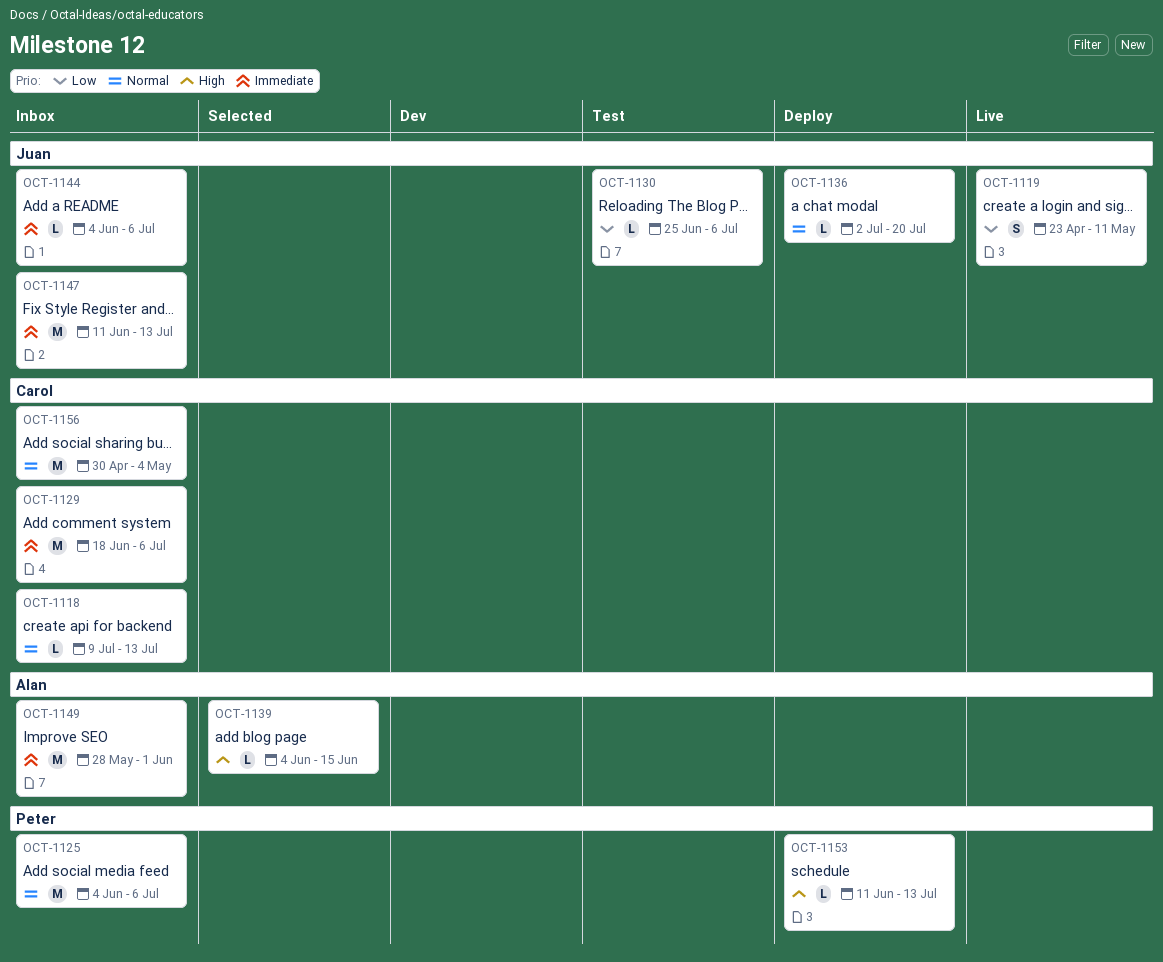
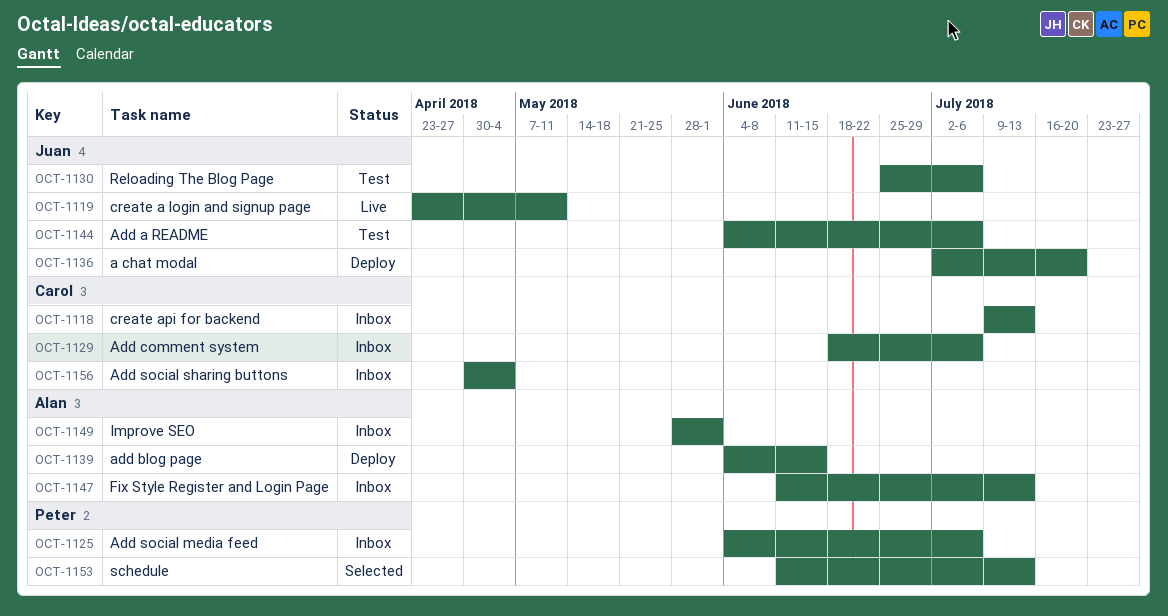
OCT-1139, status: Selected -> Deploy
OCT-1144, status: Inbox -> Test
OCT-1147, owner: Juan -> Alan
OCT-1153, status: Deploy -> Selected

